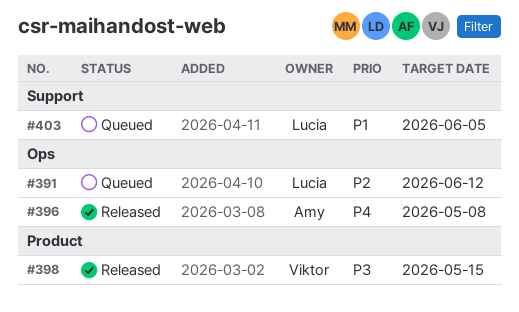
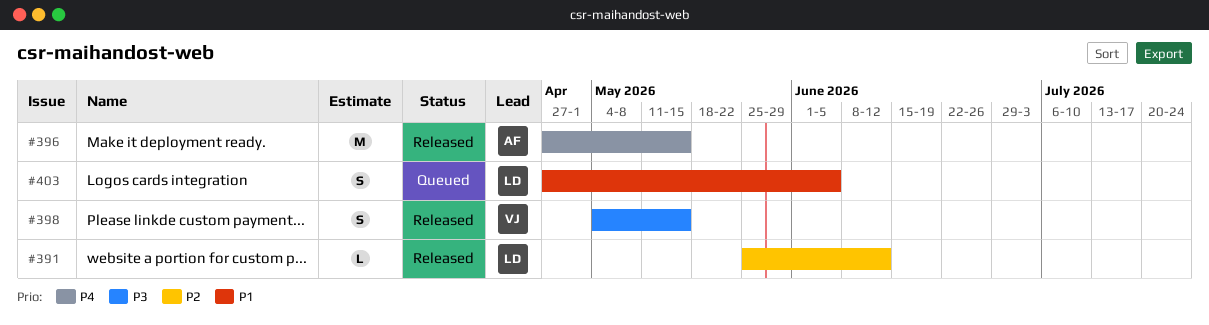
#391, status: Queued -> Released
#396, due: May 8 -> May 15

